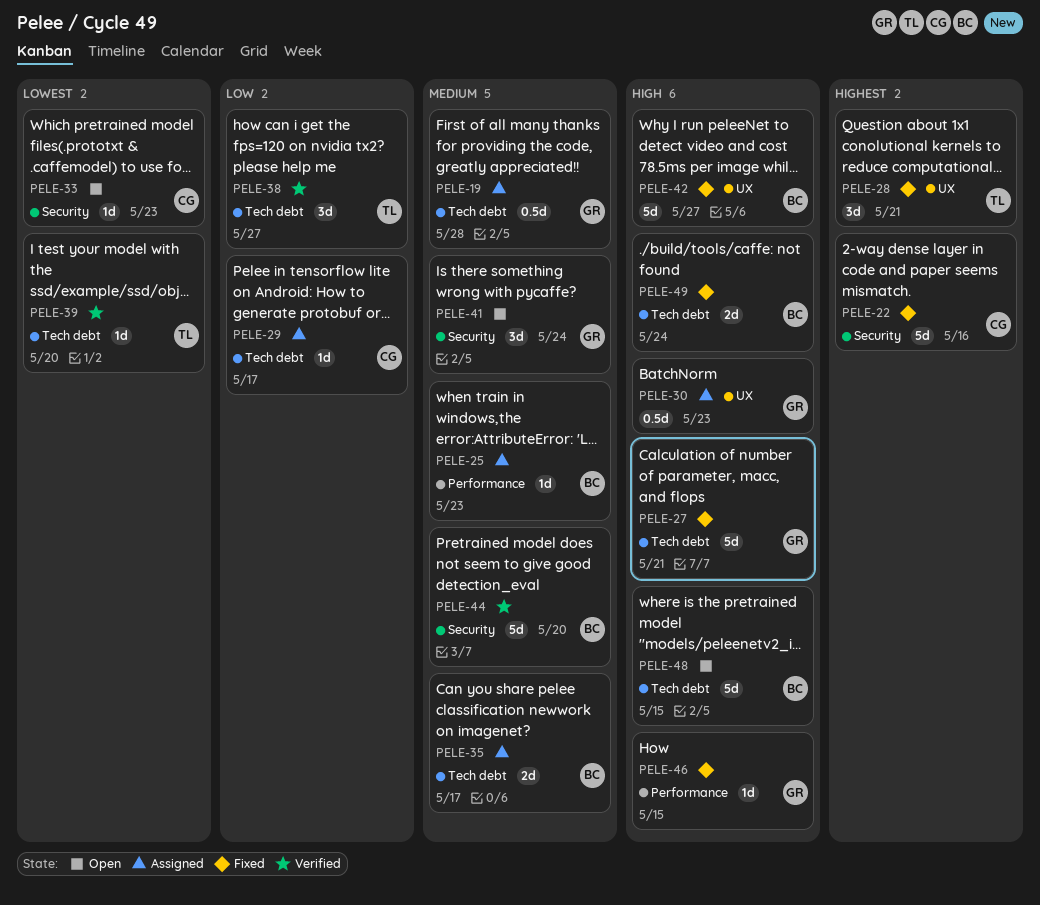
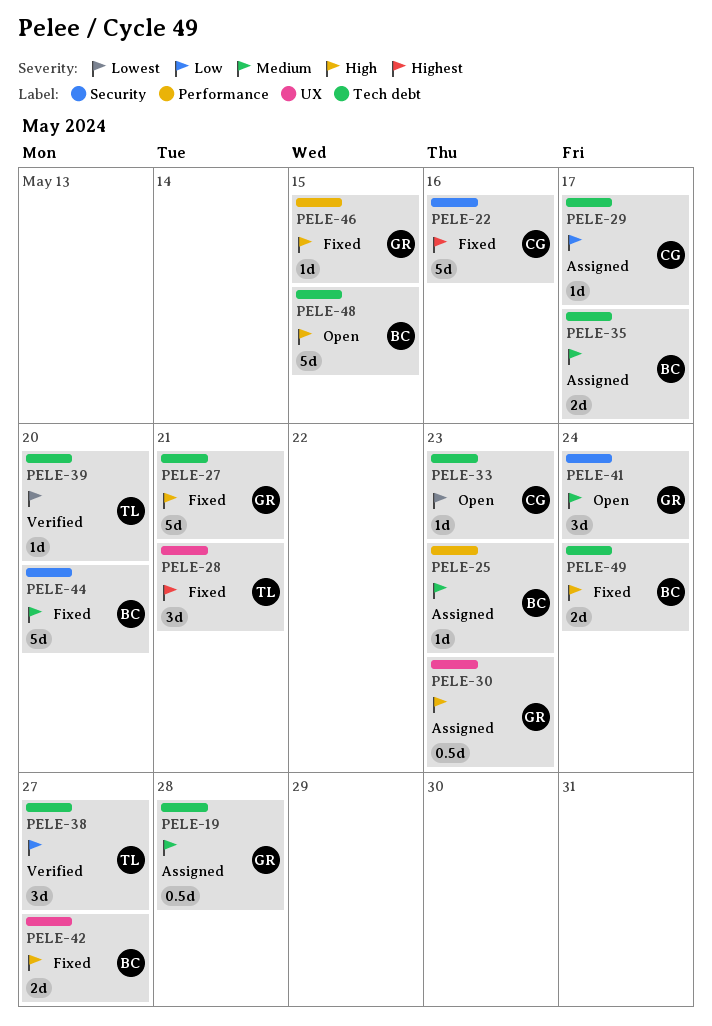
PELE-33, label: Security -> Tech debt
PELE-42, estimate: 5d -> 2d
PELE-44, status: Verified -> Fixed

